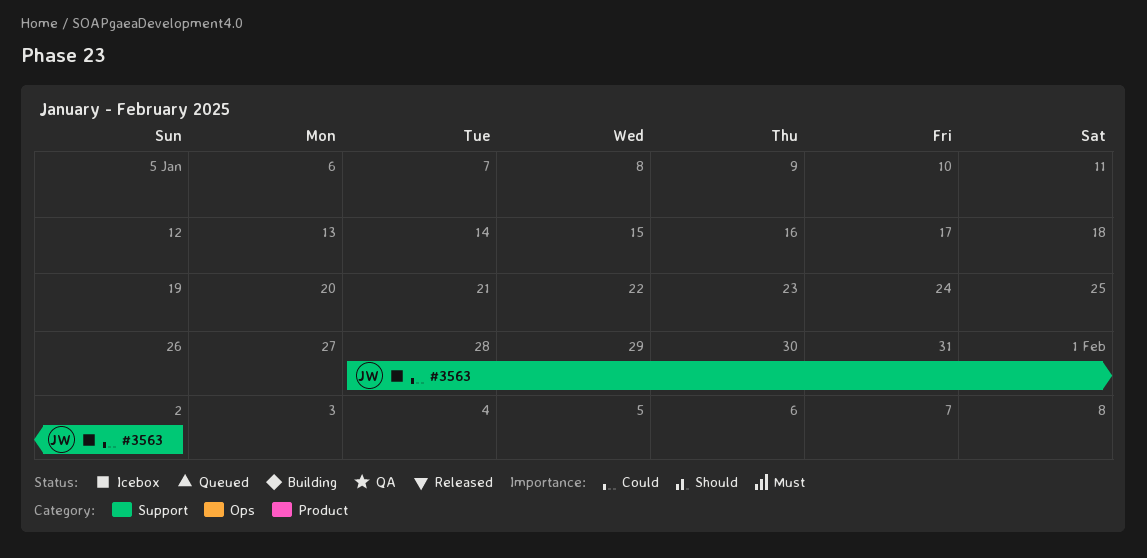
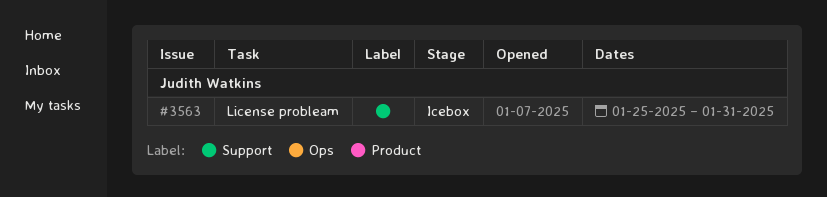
#3563, start: Jan 28 -> Jan 25
#3563, due: Feb 2 -> Jan 31

